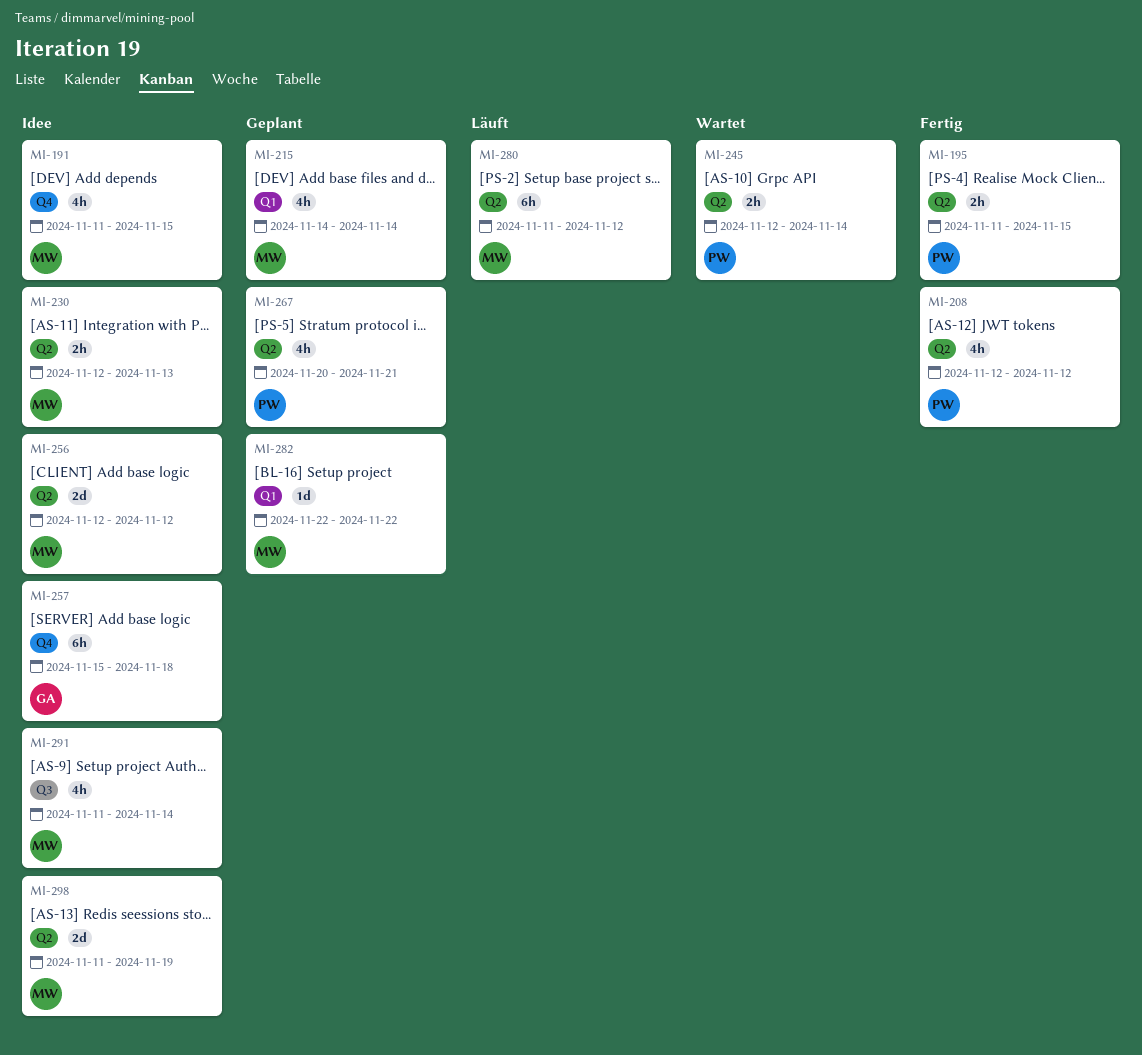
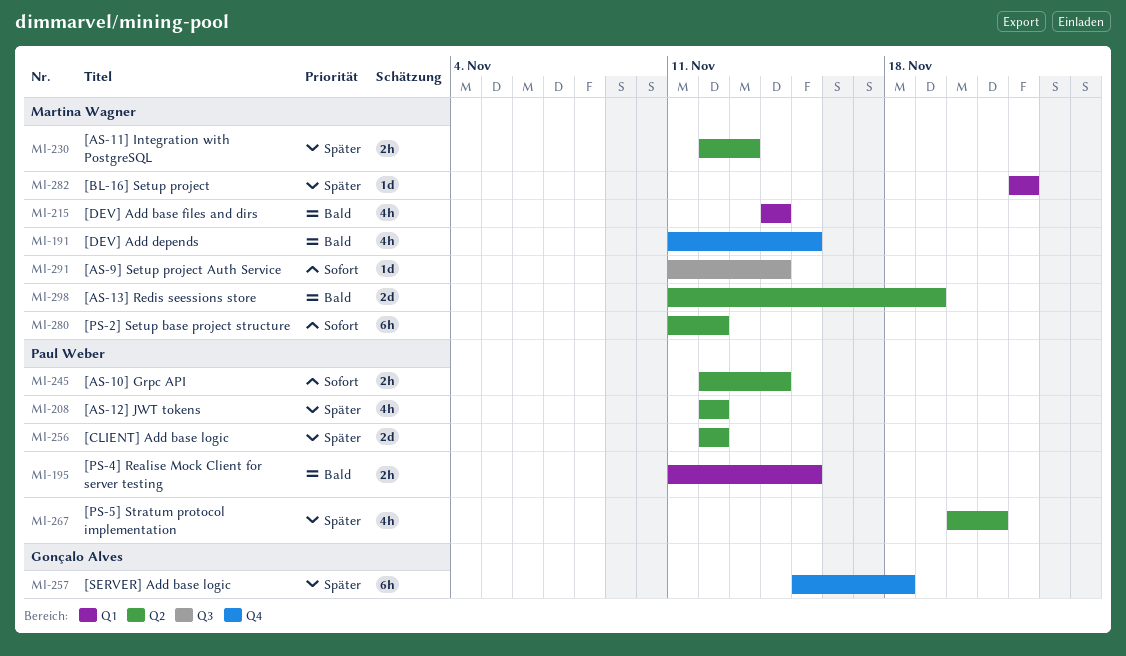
MI-195, label: Q2 -> Q1
MI-256, owner: Martina Wagner -> Paul Weber
MI-291, estimate: 4h -> 1d

